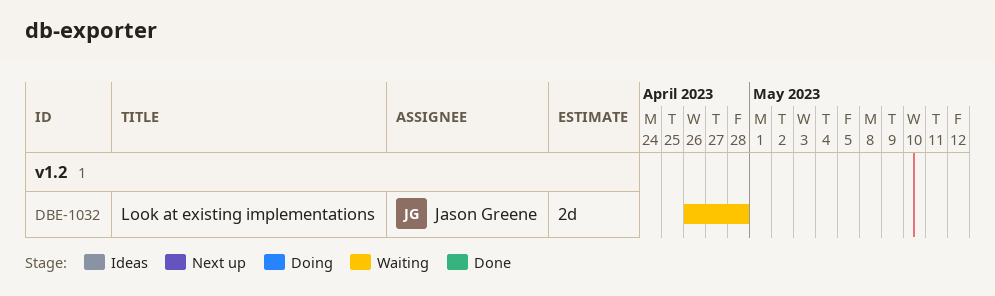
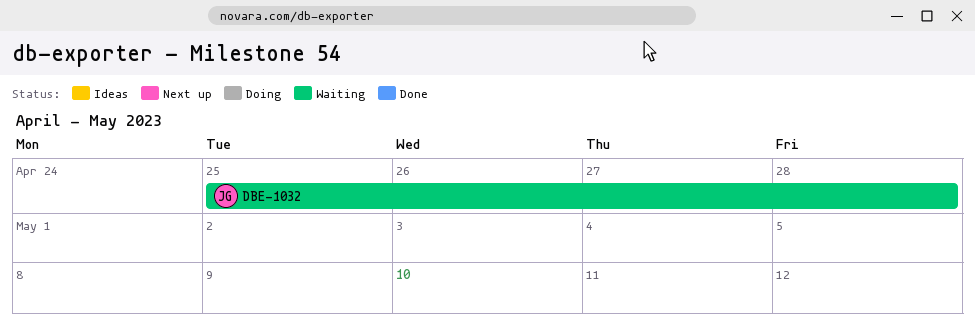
DBE-1032, start: Apr 26 -> Apr 25

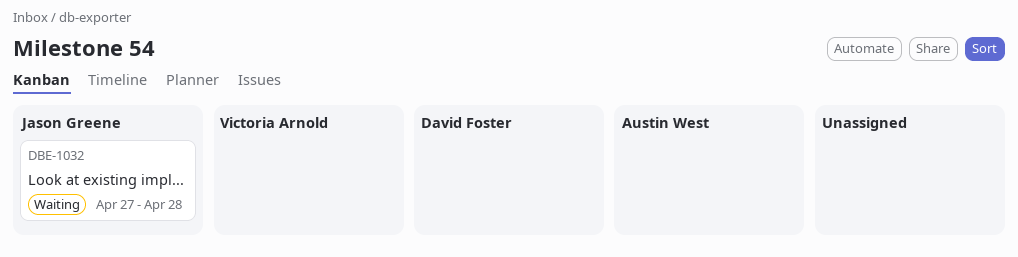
DBE-1032, start: Apr 25 -> Apr 27

